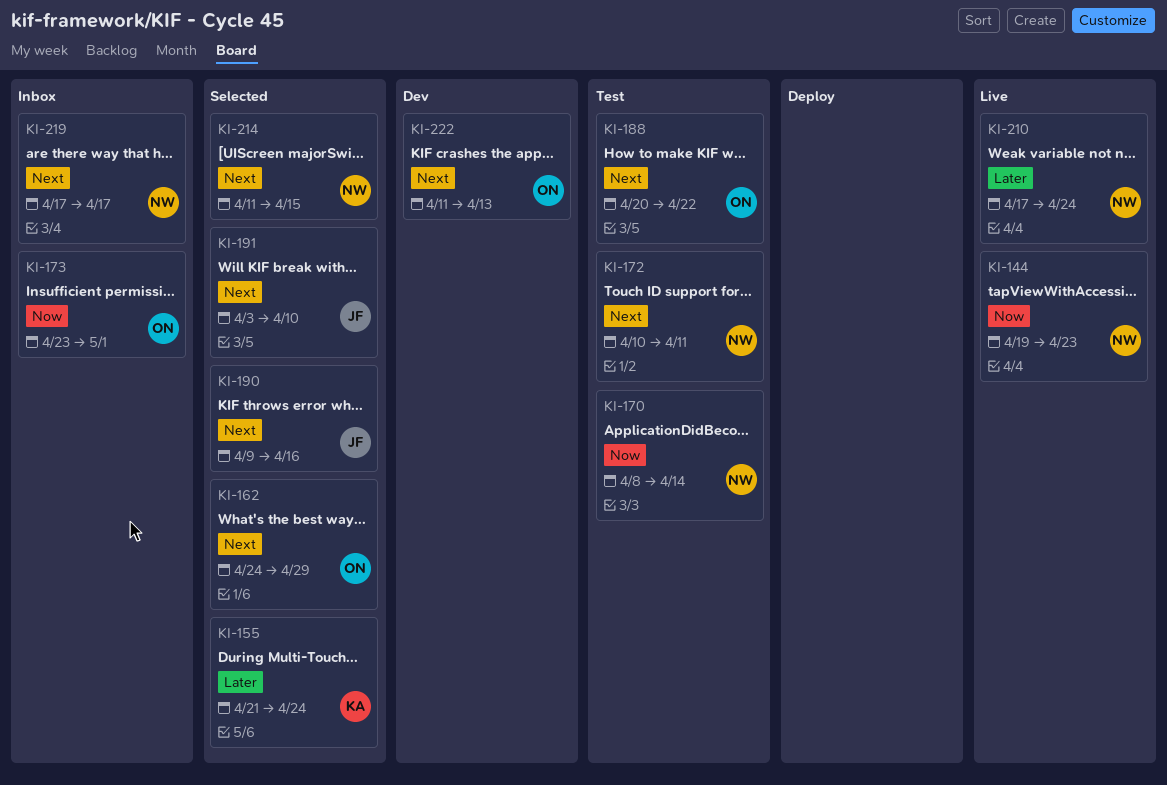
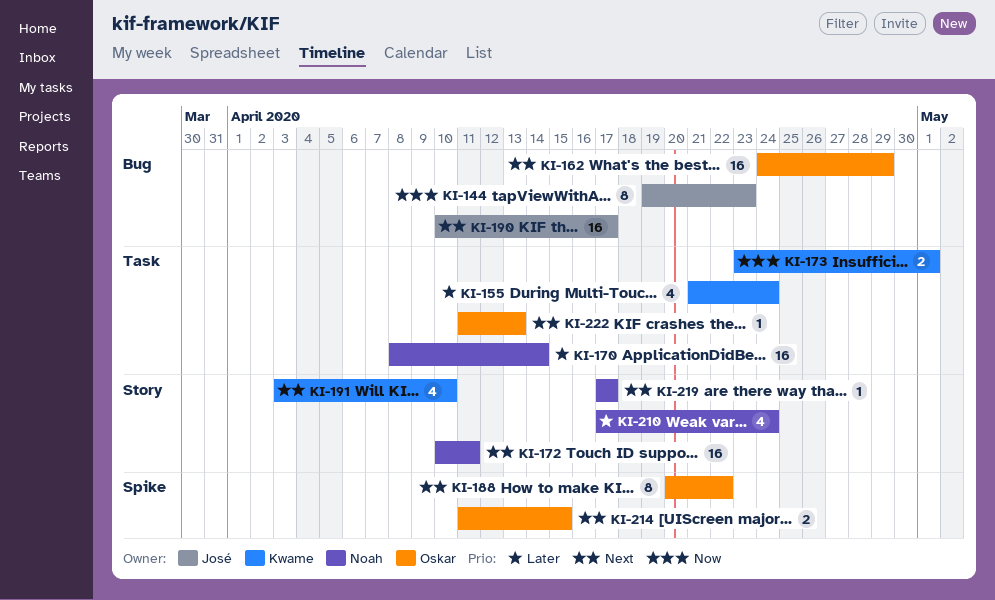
KI-144, owner: Noah -> José
KI-170, priority: Now -> Later
KI-173, owner: Oskar -> Kwame
KI-190, start: Apr 9 -> Apr 10
KI-190, due: Apr 16 -> Apr 17
KI-191, owner: José -> Kwame
KI-214, owner: Noah -> Oskar

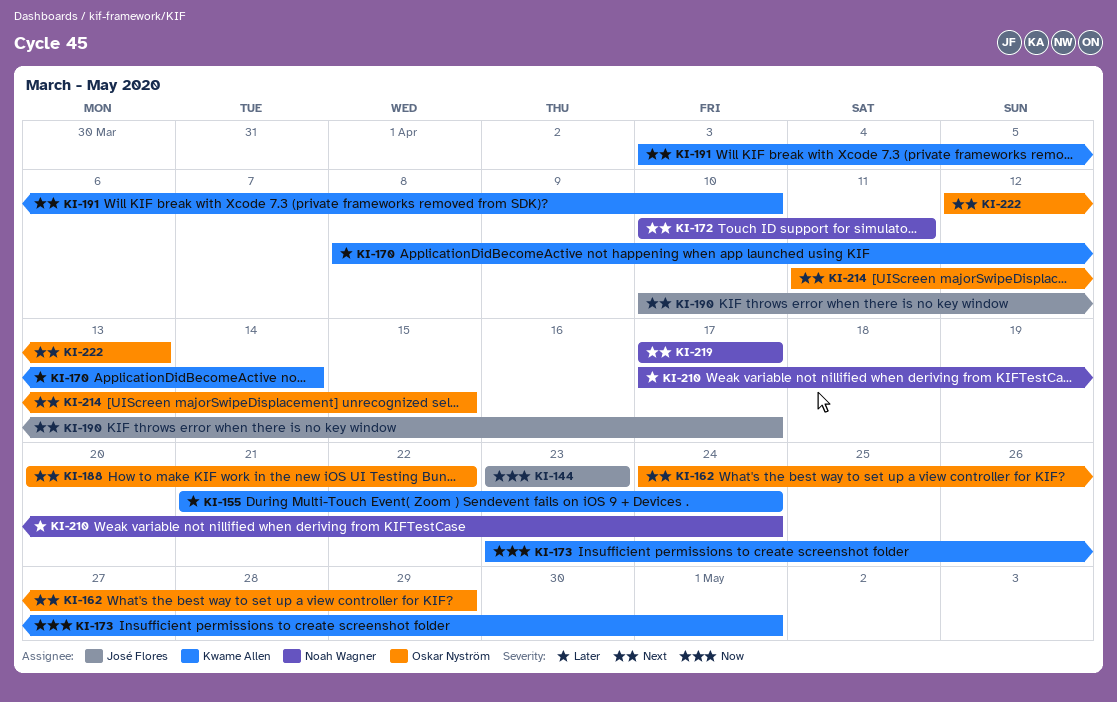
KI-144, start: Apr 19 -> Apr 23
KI-170, owner: Noah Wagner -> Kwame Allen
KI-222, start: Apr 11 -> Apr 12

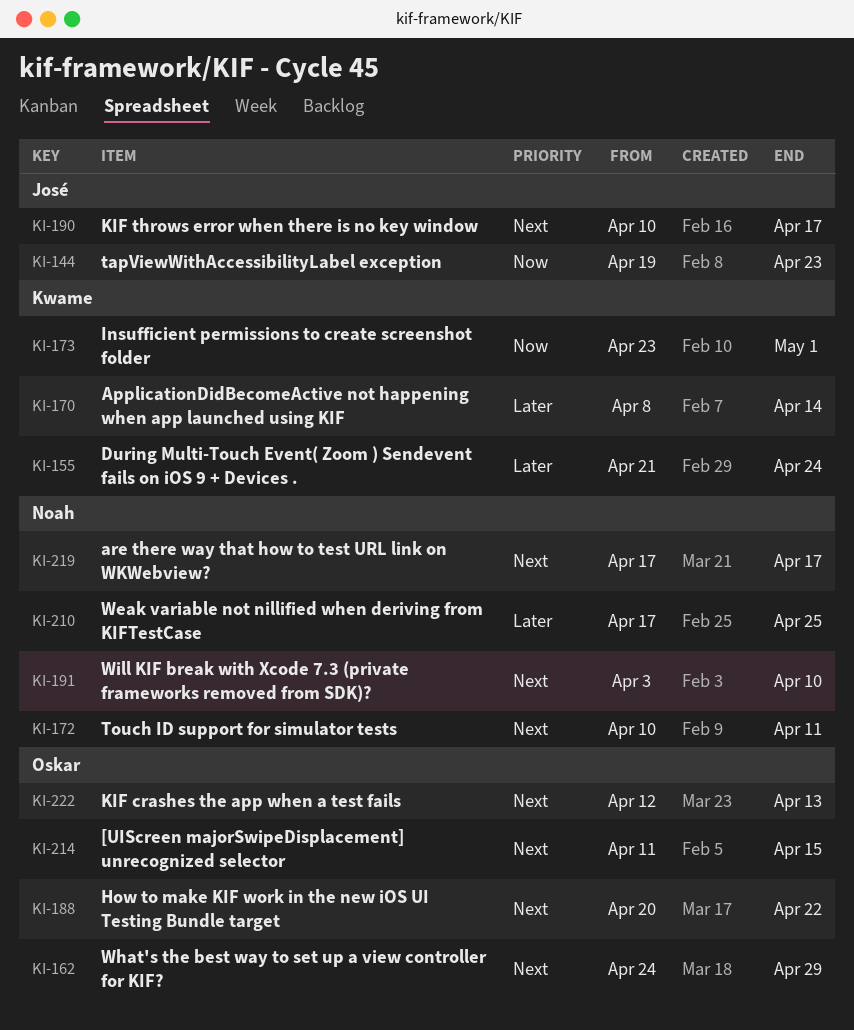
KI-144, start: Apr 23 -> Apr 19
KI-191, owner: Kwame Allen -> Noah Wagner
KI-210, due: Apr 24 -> Apr 25

